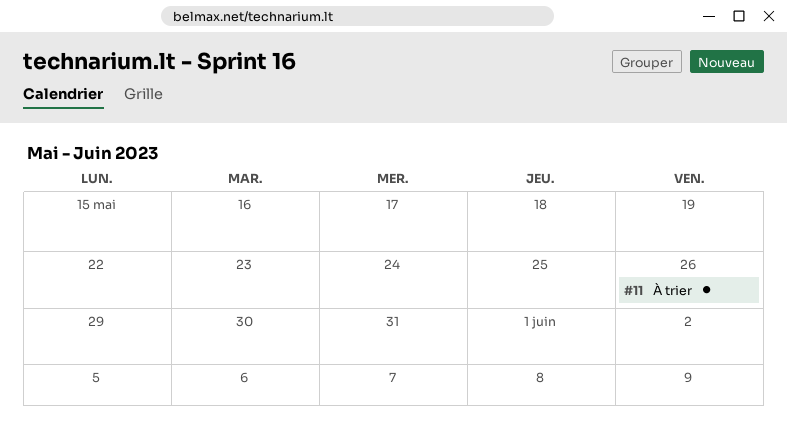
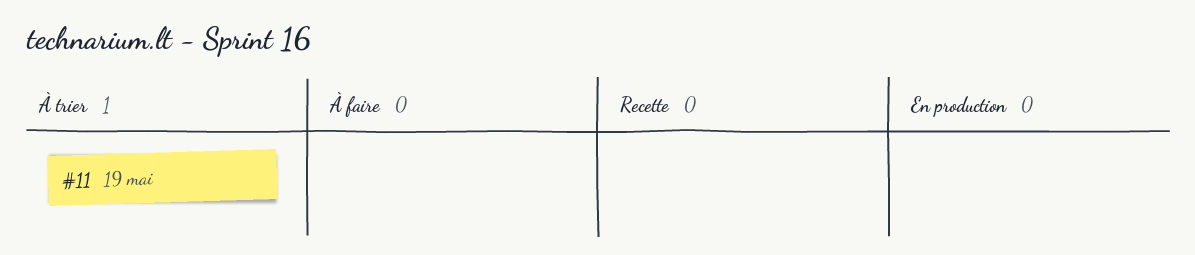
#11, due: May 26 -> May 19

